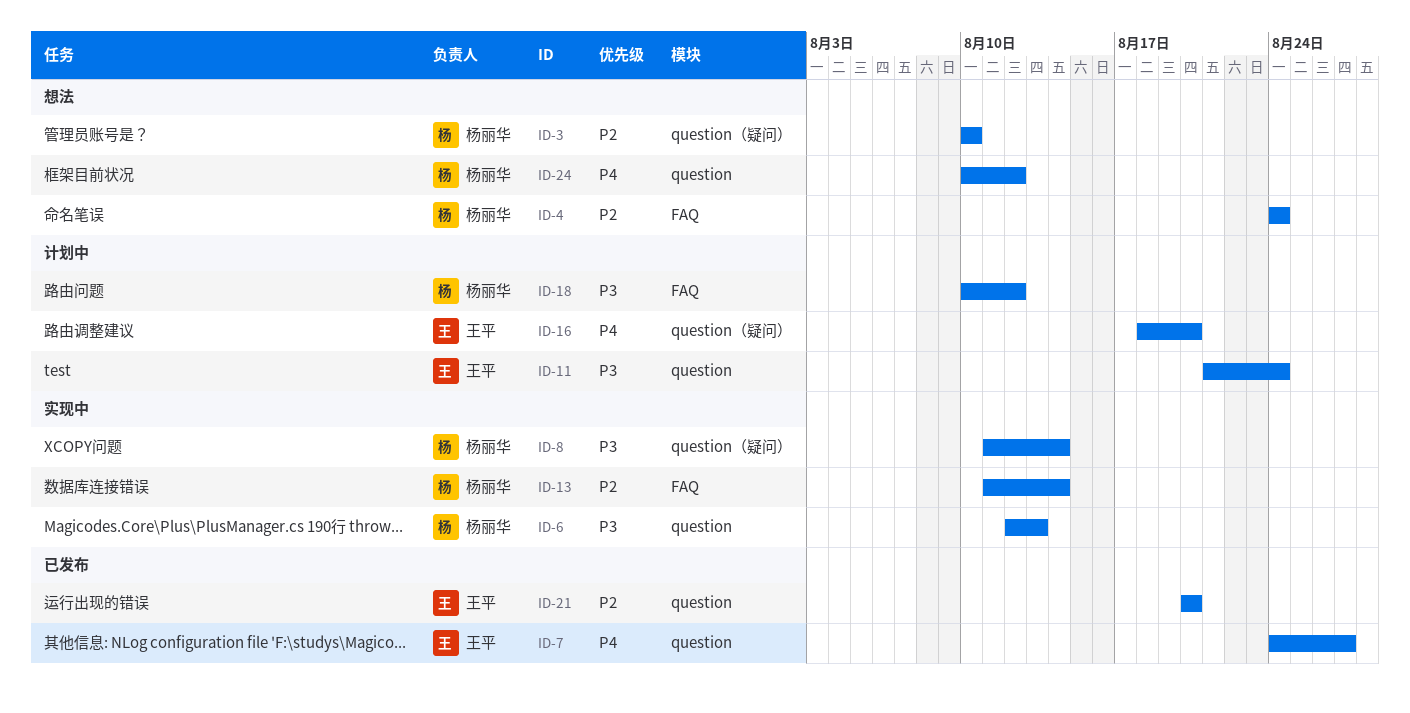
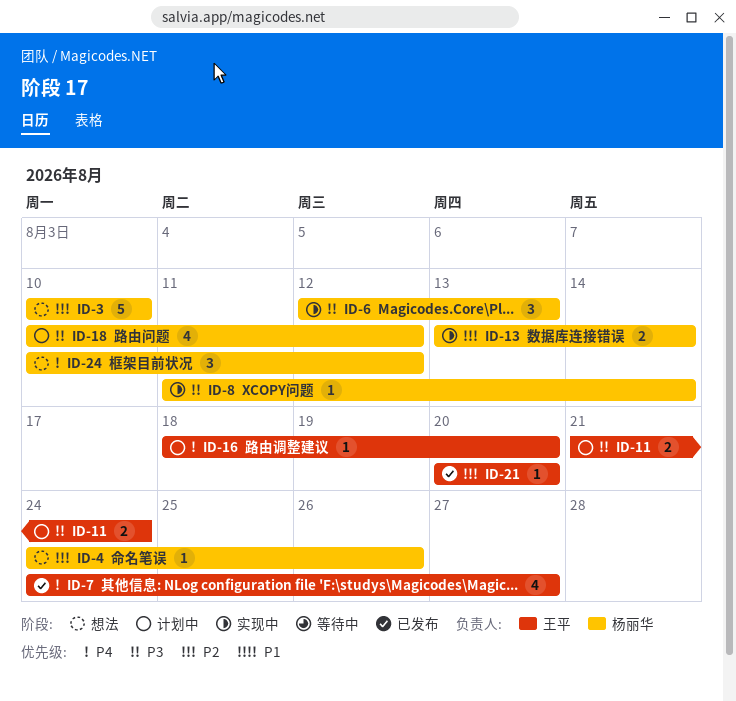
ID-4, due: Aug 24 -> Aug 26
ID-13, start: Aug 11 -> Aug 13

